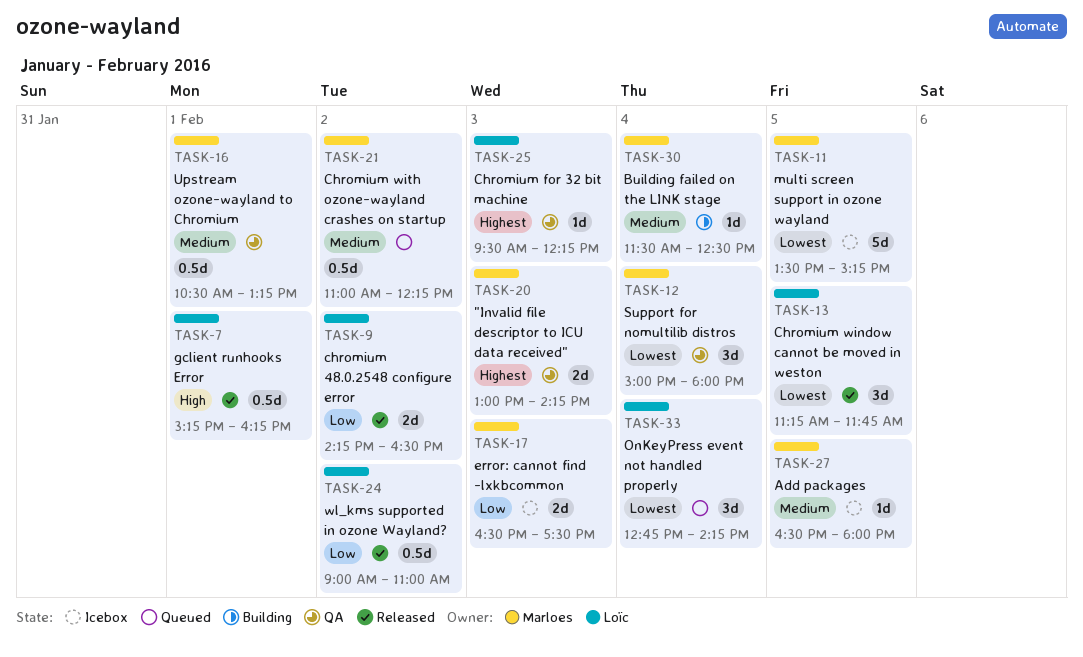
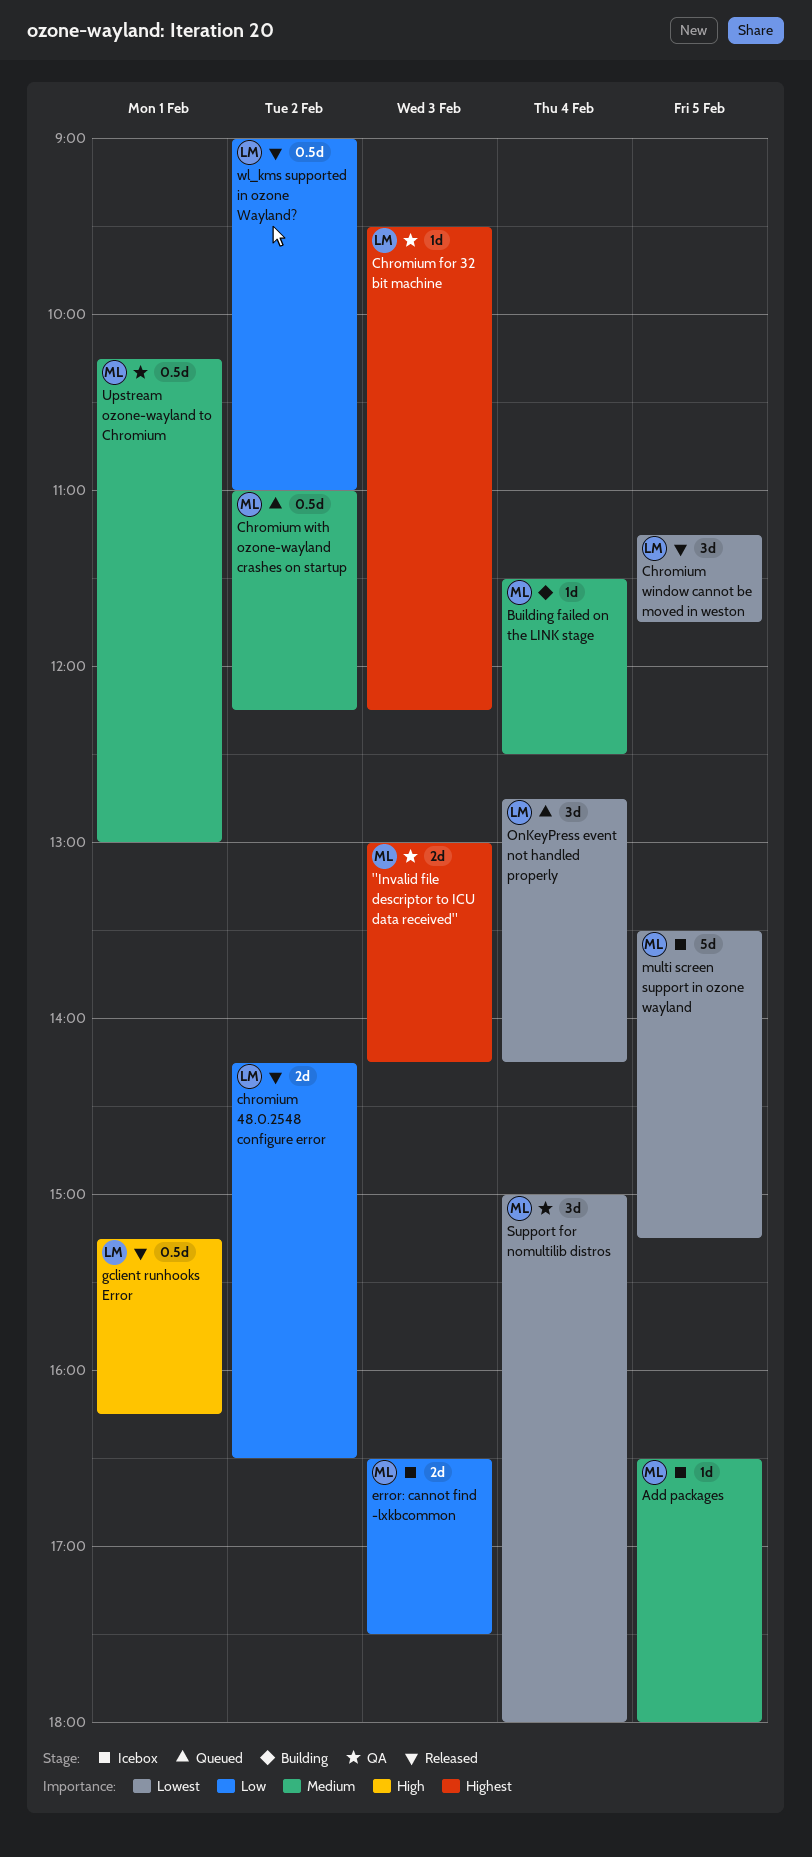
Upstream ozone-wayland to Chromium, begins: 10:30 -> 10:15
Upstream ozone-wayland to Chromium, ends: 13:15 -> 13:00

